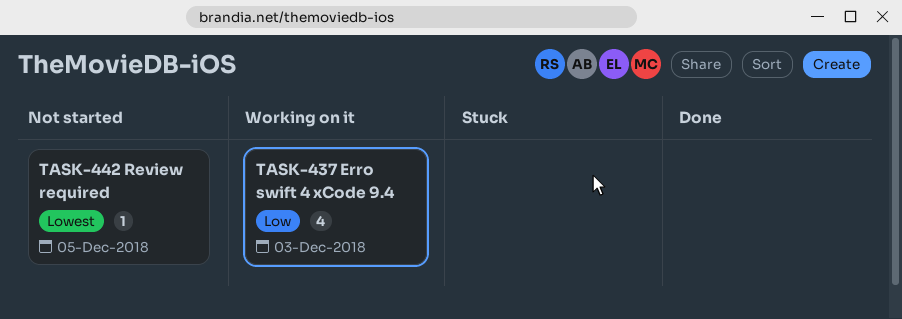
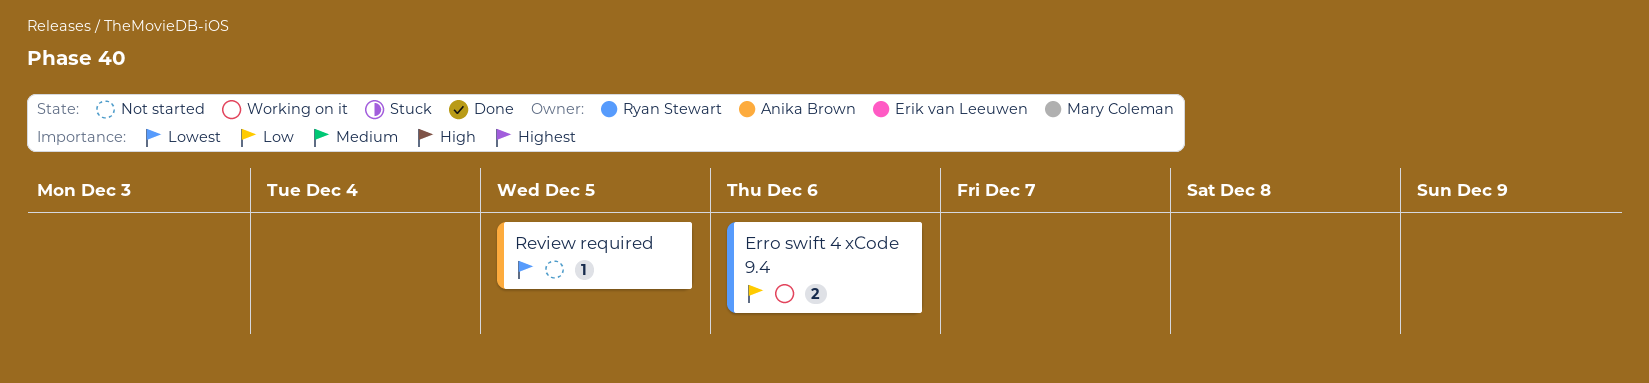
Erro swift 4 xCode 9.4, estimate: 4 -> 2
Erro swift 4 xCode 9.4, due: Dec 3 -> Dec 6

